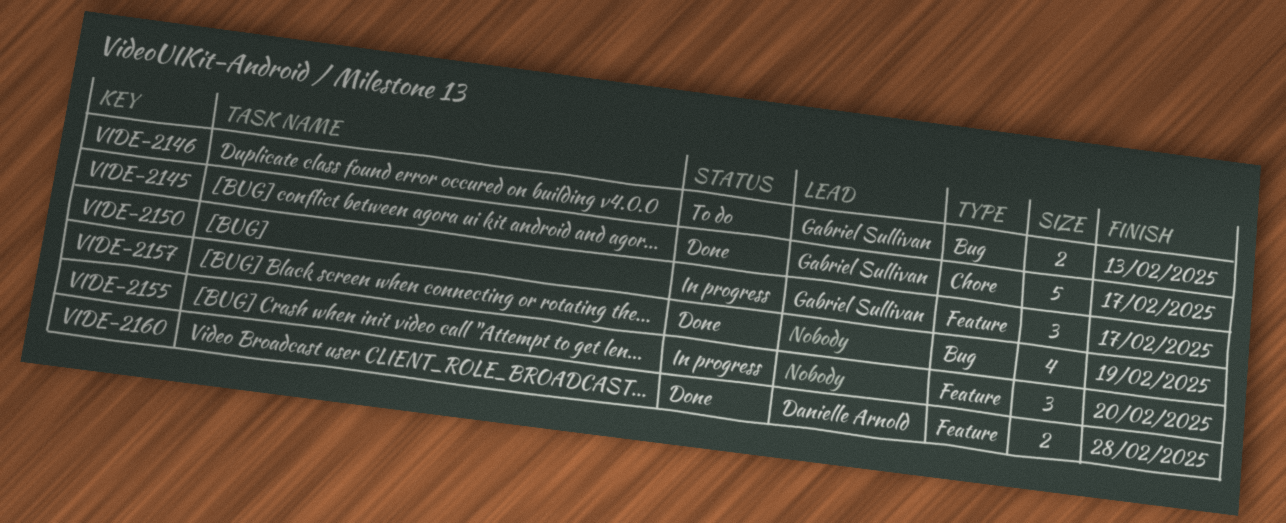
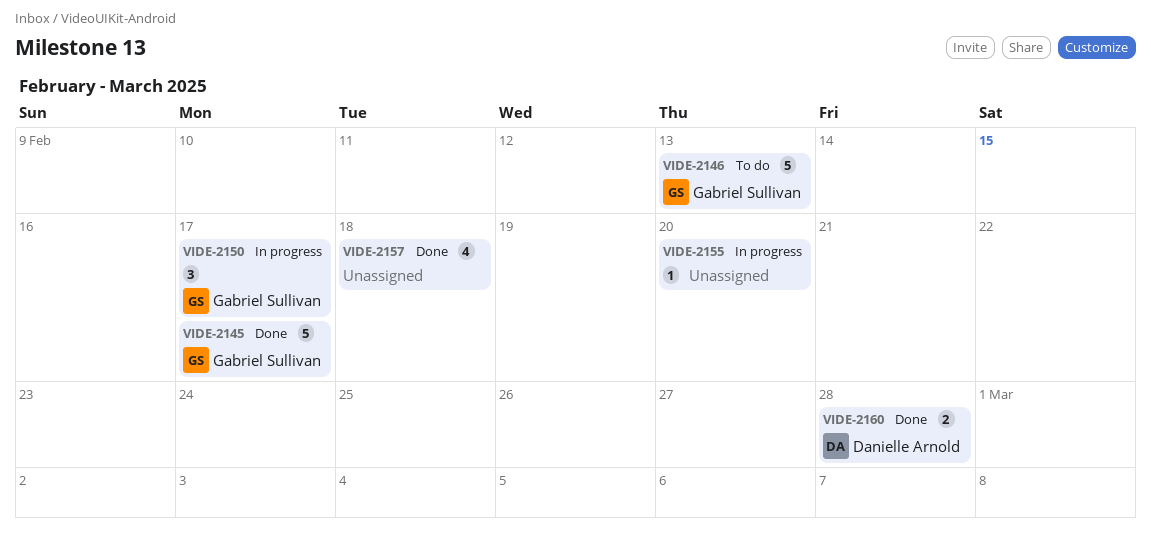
VIDE-2146, estimate: 2 -> 5
VIDE-2155, estimate: 3 -> 1
VIDE-2157, due: Feb 19 -> Feb 18

